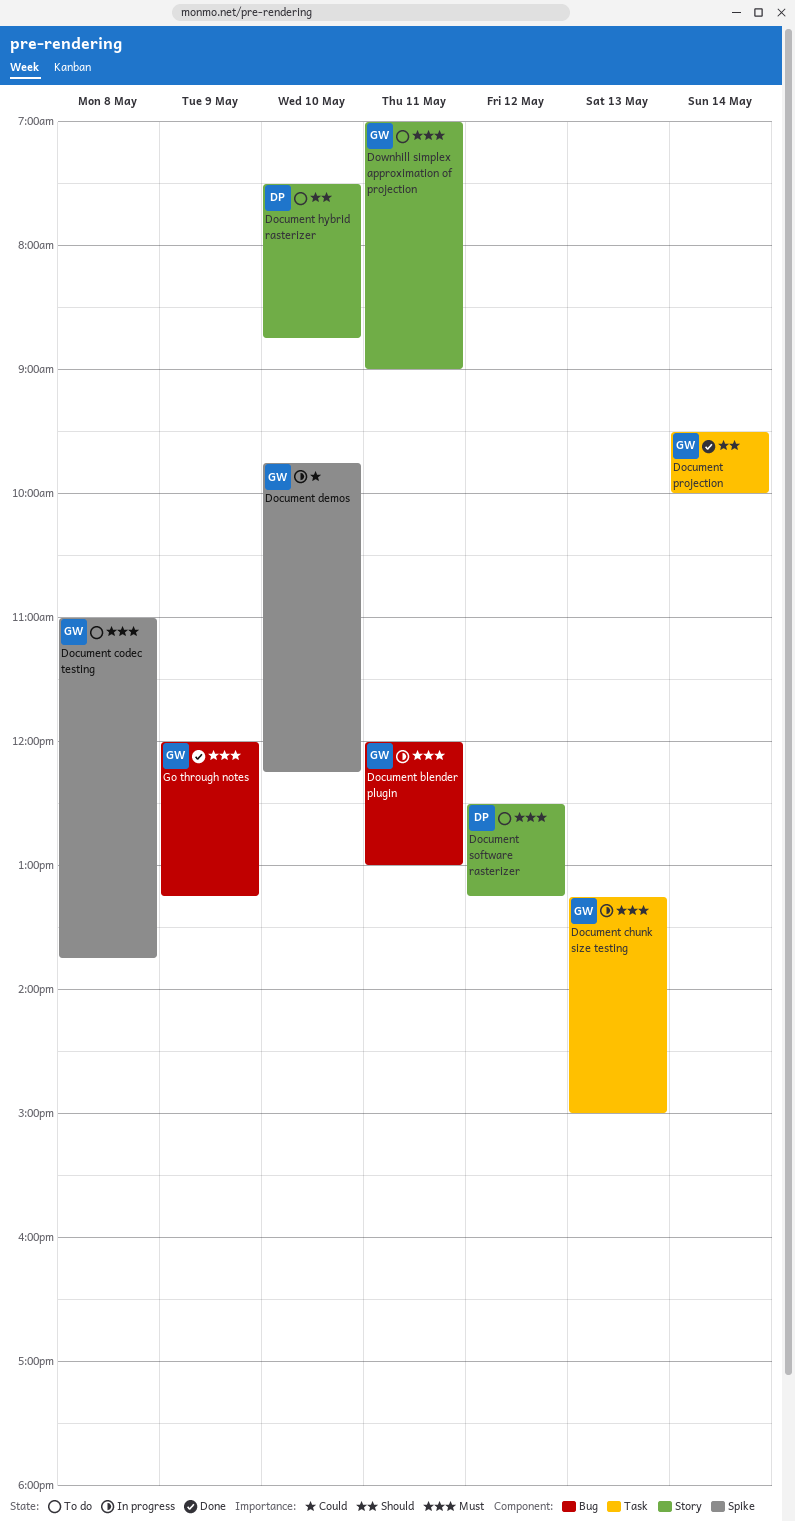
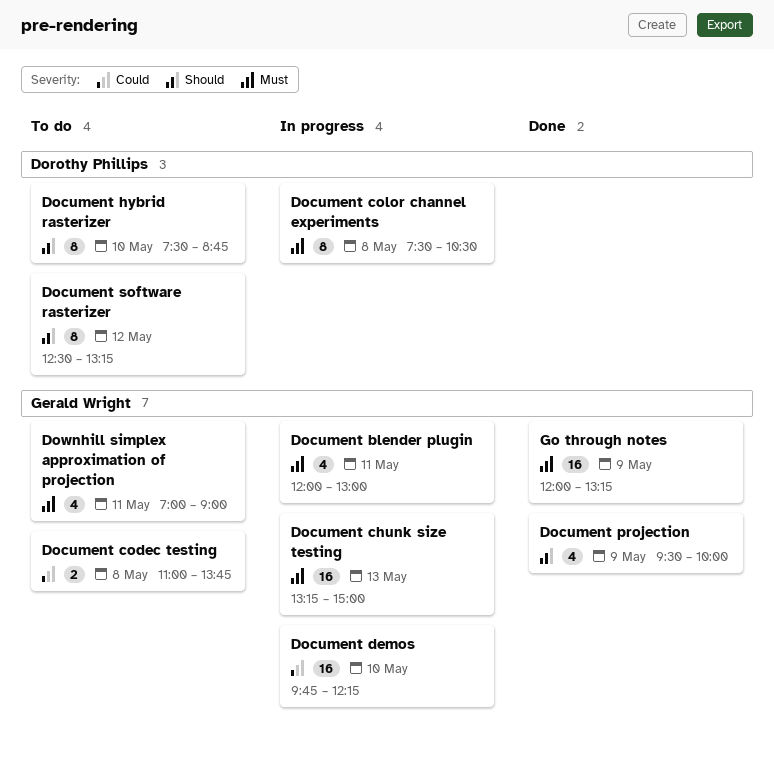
Document codec testing, priority: Must -> Could
Document color channel experiments: none -> present
Document projection, day: May 14 -> May 9
Document software rasterizer, priority: Must -> Should

